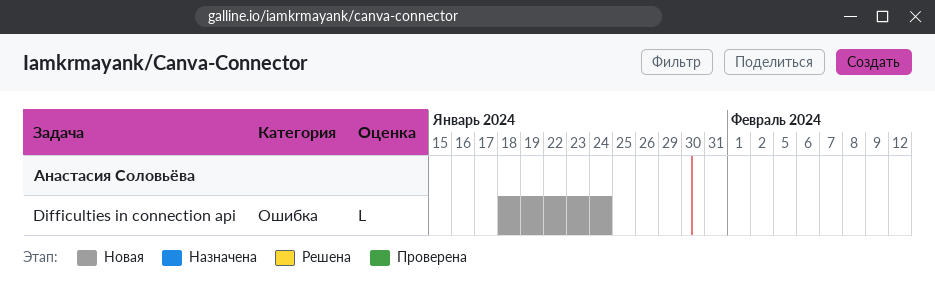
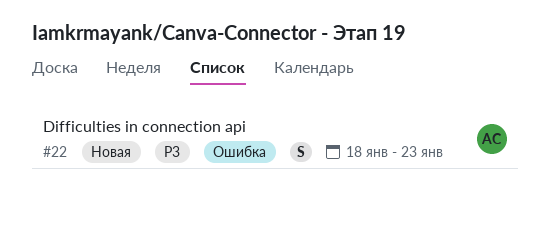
Difficulties in connection api, estimate: L -> S
Difficulties in connection api, due: Jan 24 -> Jan 23

